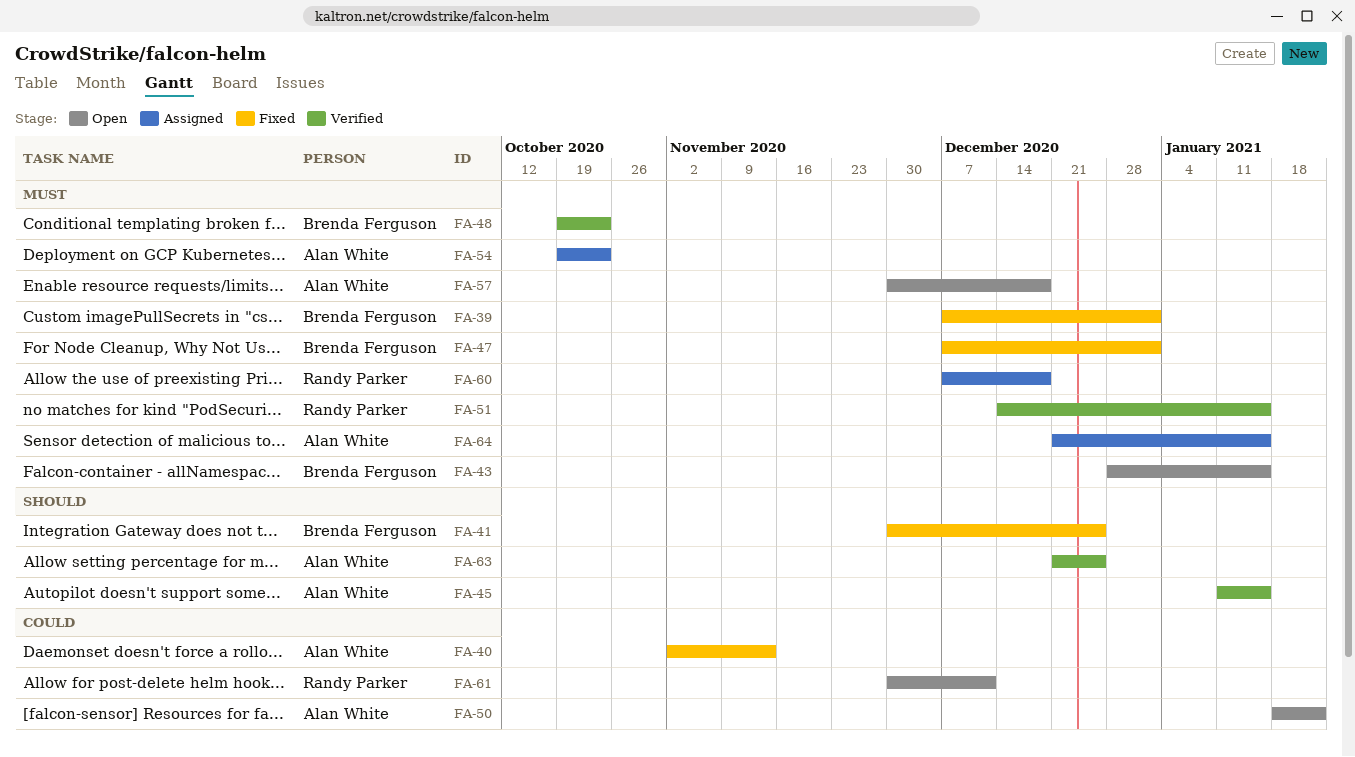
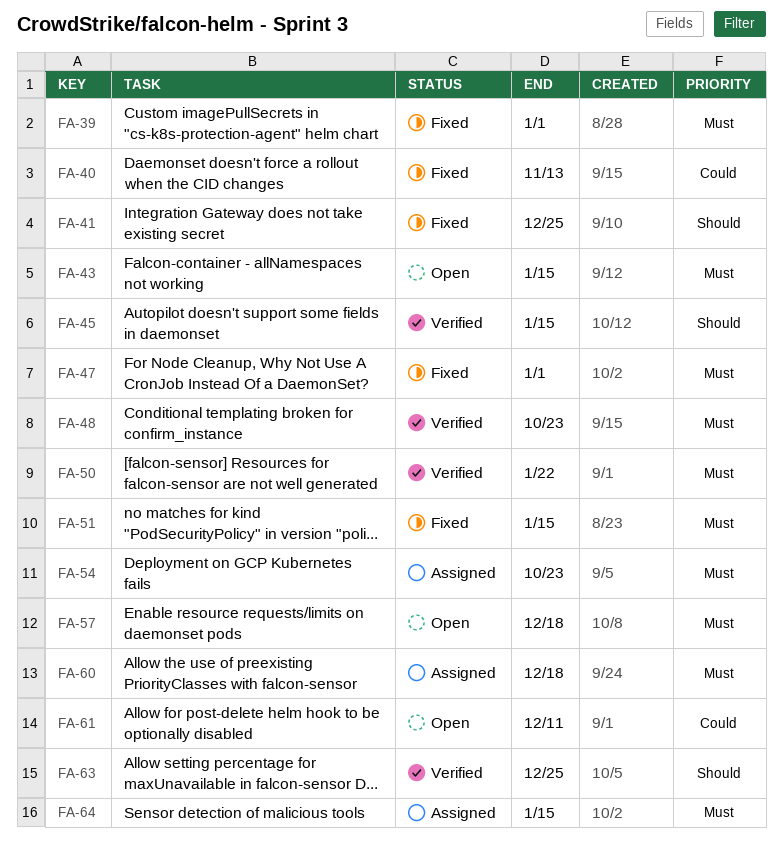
FA-50, status: Open -> Verified
FA-50, priority: Could -> Must
FA-51, status: Verified -> Fixed

